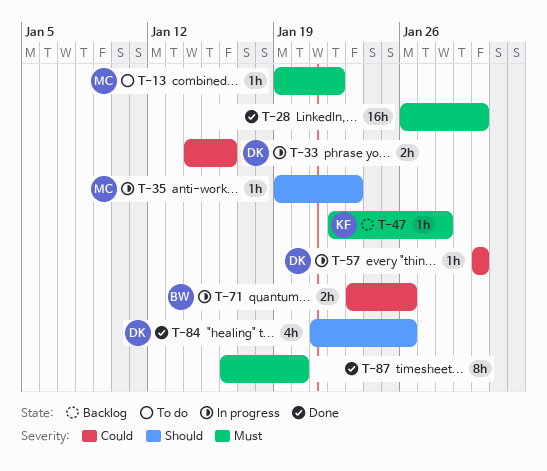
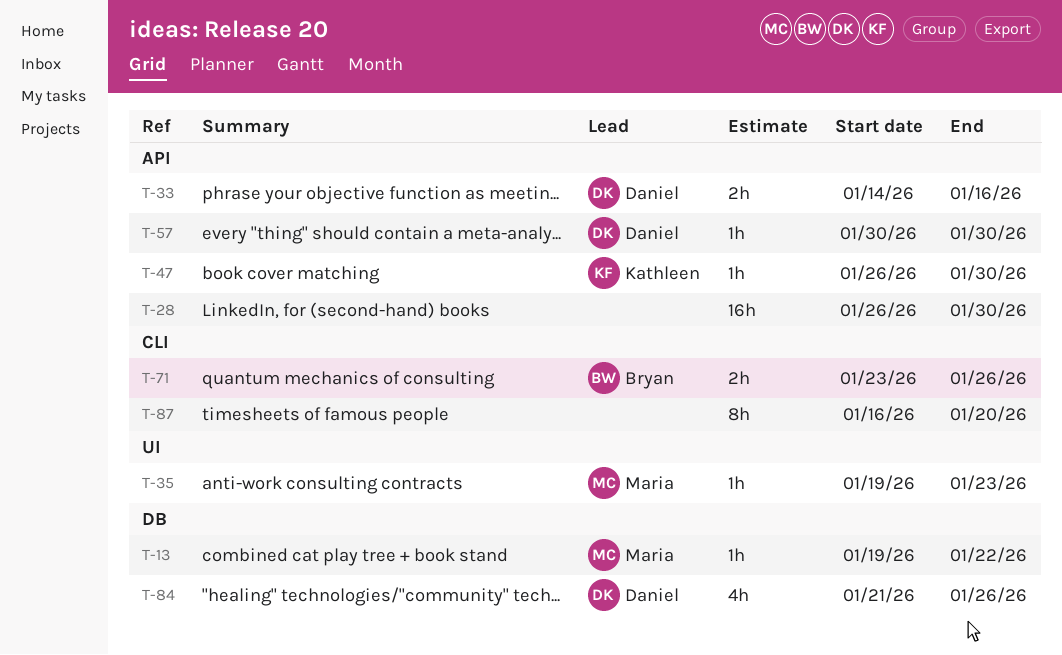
T-47, start: Jan 22 -> Jan 26
T-47, due: Jan 28 -> Jan 30

